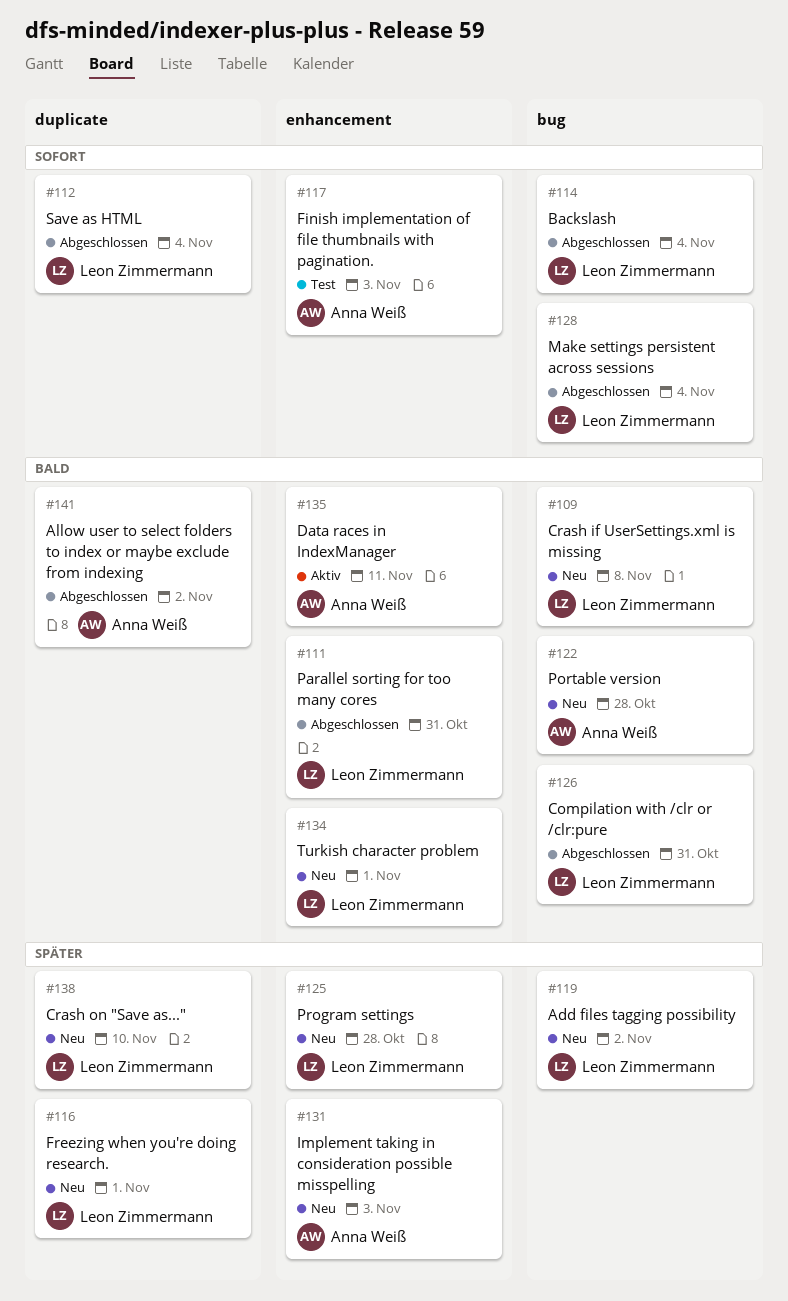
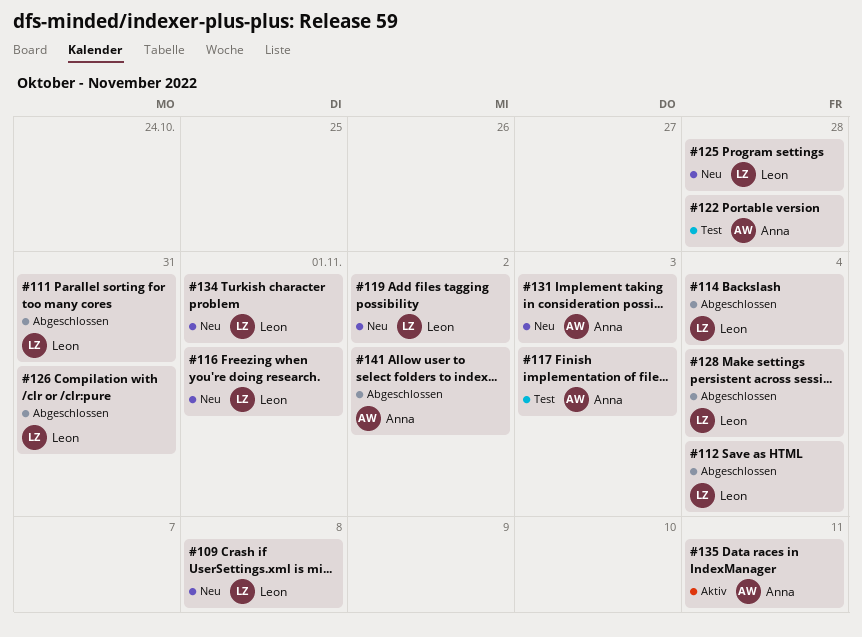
#122, status: Neu -> Test
#138: present -> none

